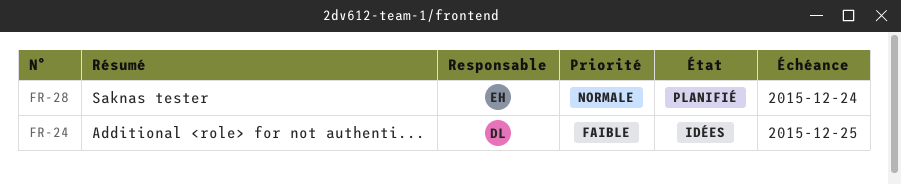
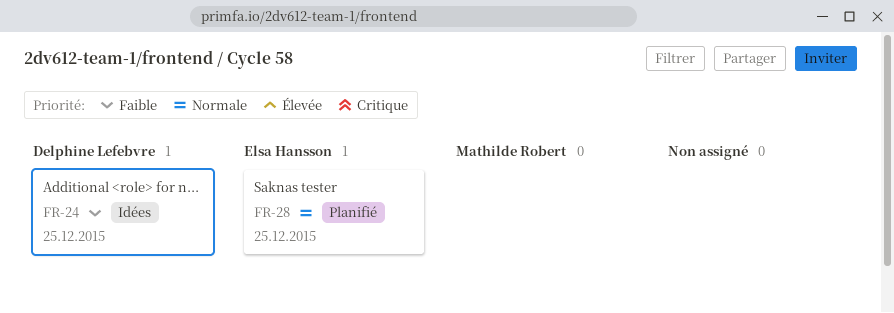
FR-28, due: Dec 24 -> Dec 25

